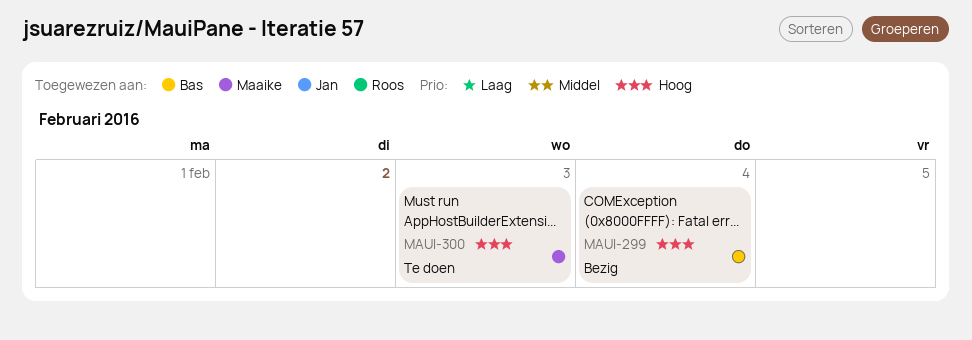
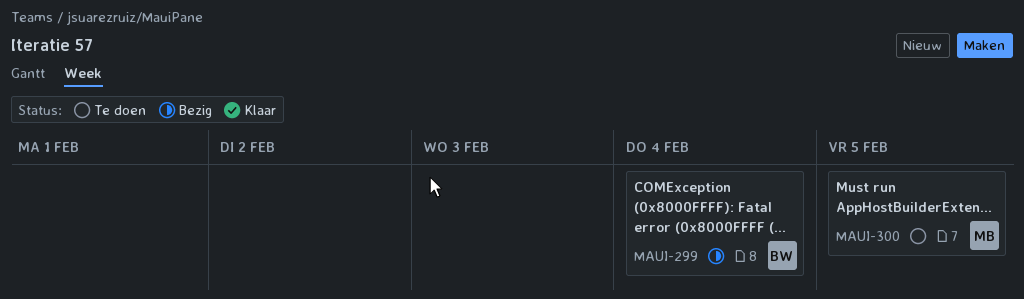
MAUI-300, due: Feb 3 -> Feb 5

